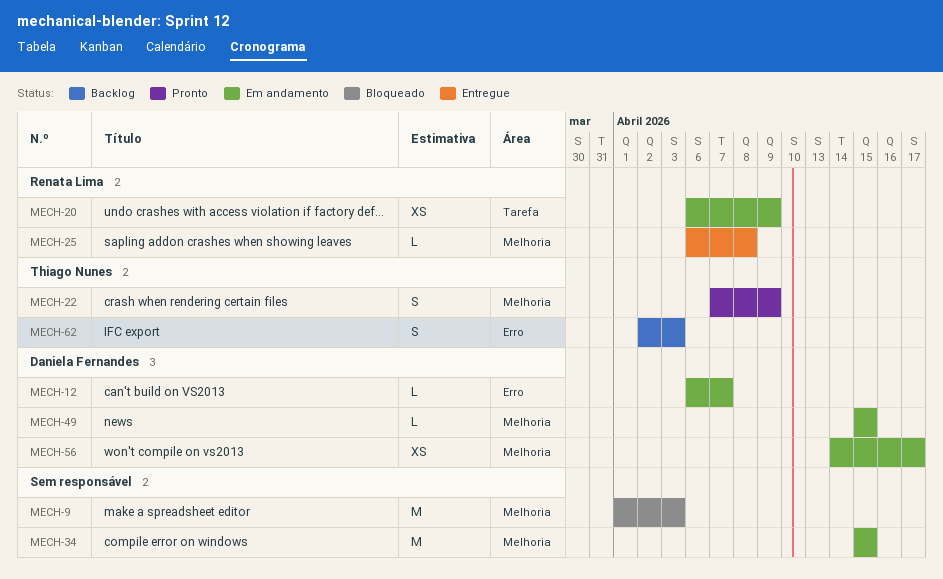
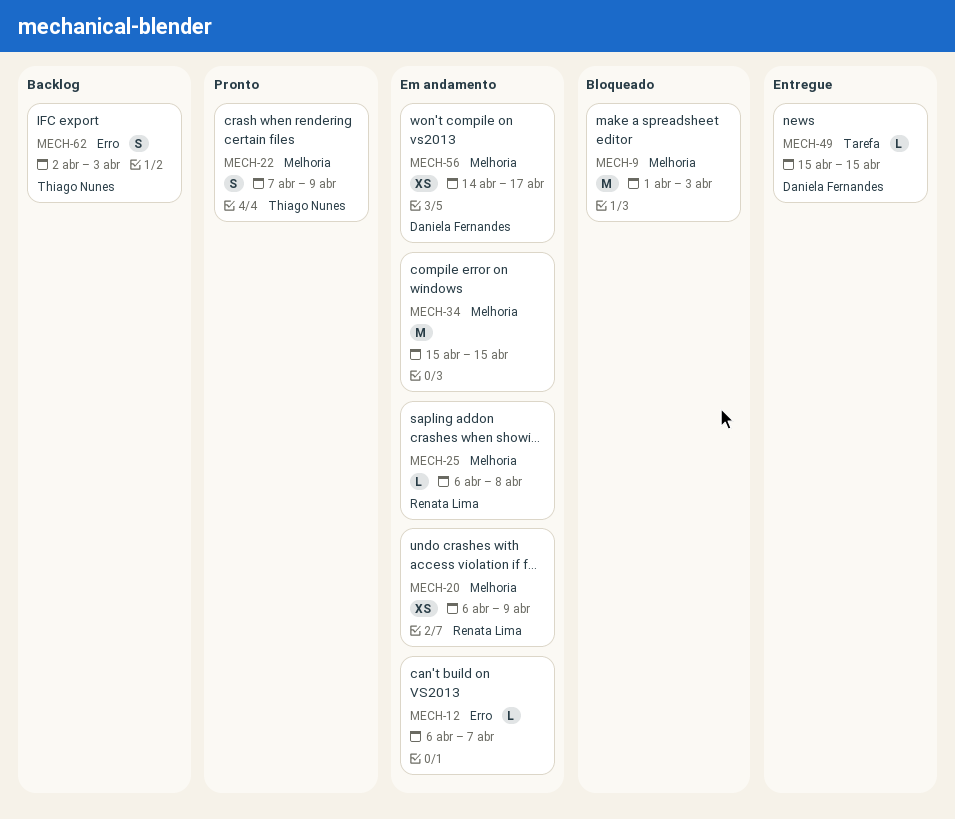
MECH-12, owner: Daniela Fernandes -> none
MECH-20, label: Tarefa -> Melhoria
MECH-25, status: Entregue -> Em andamento
MECH-49, status: Em andamento -> Entregue
MECH-49, label: Melhoria -> Tarefa

